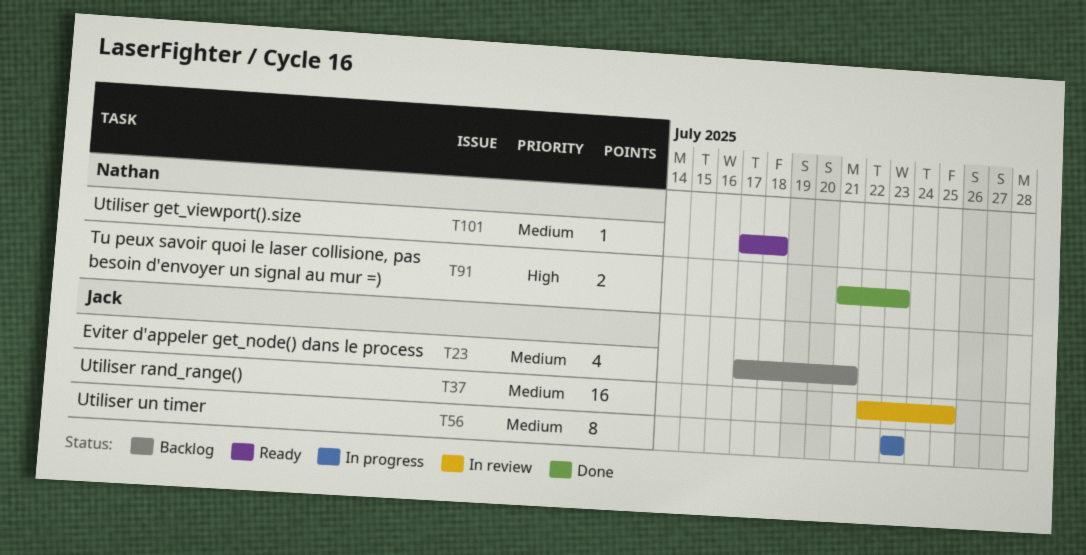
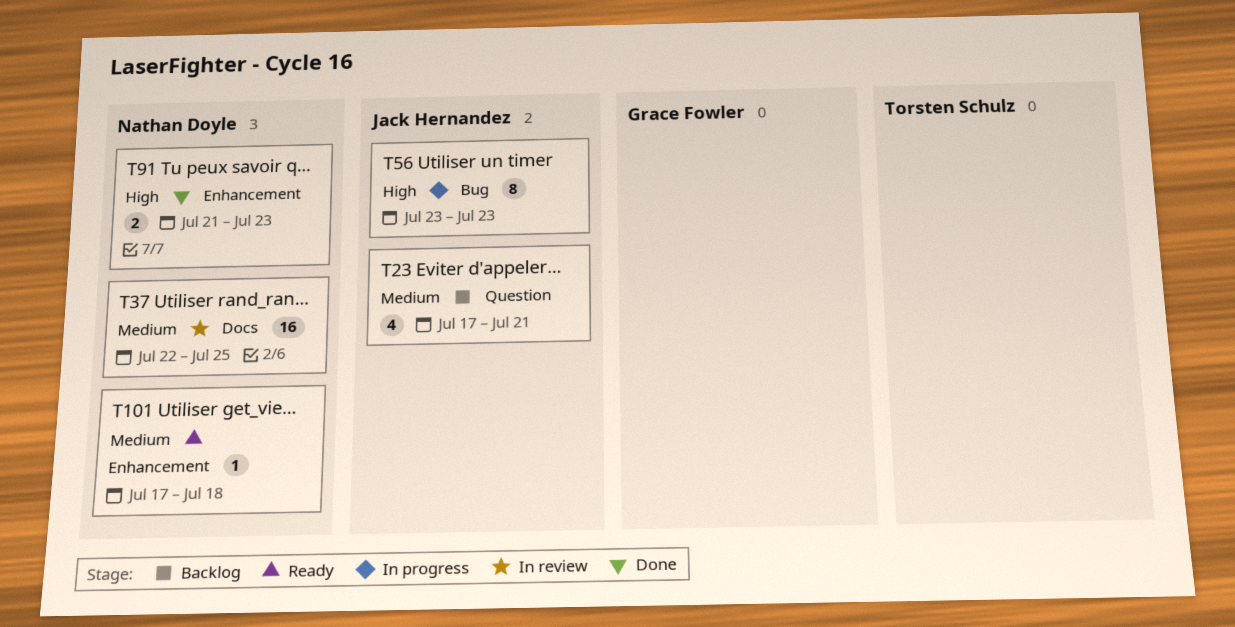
T37, owner: Jack Hernandez -> Nathan Doyle
T56, priority: Medium -> High

